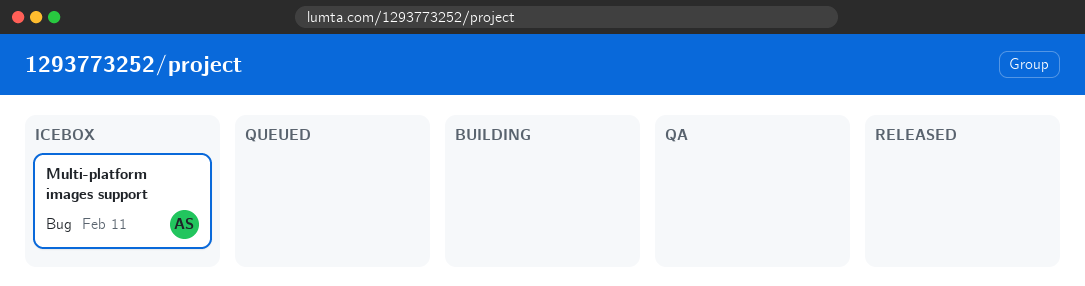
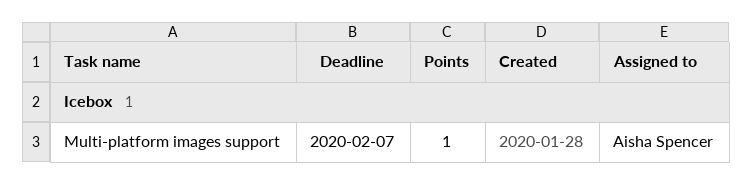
Multi-platform images support, due: Feb 11 -> Feb 7

